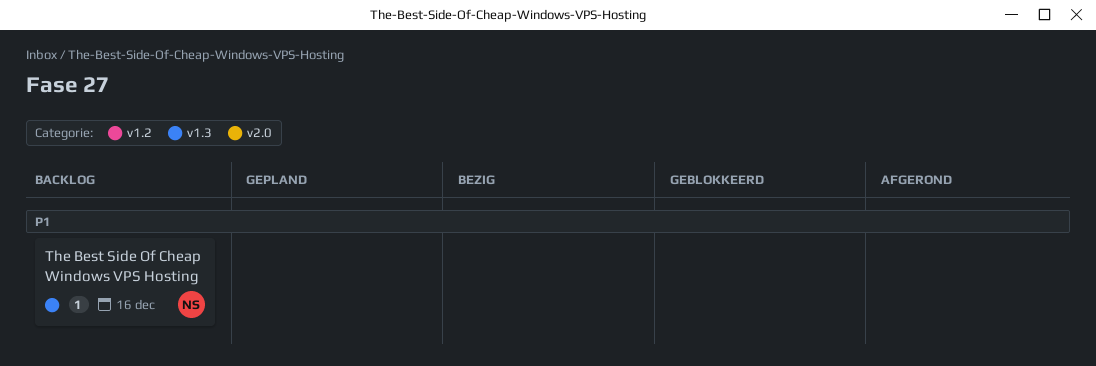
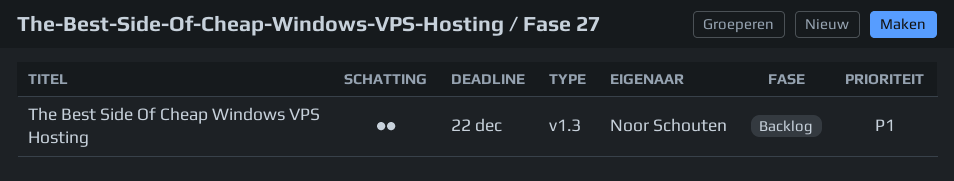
The Best Side Of Cheap Windows VPS Hosting, estimate: 1 -> 2
The Best Side Of Cheap Windows VPS Hosting, due: Dec 16 -> Dec 22

